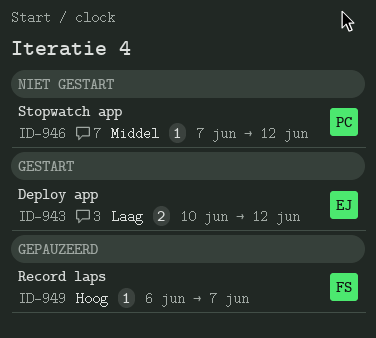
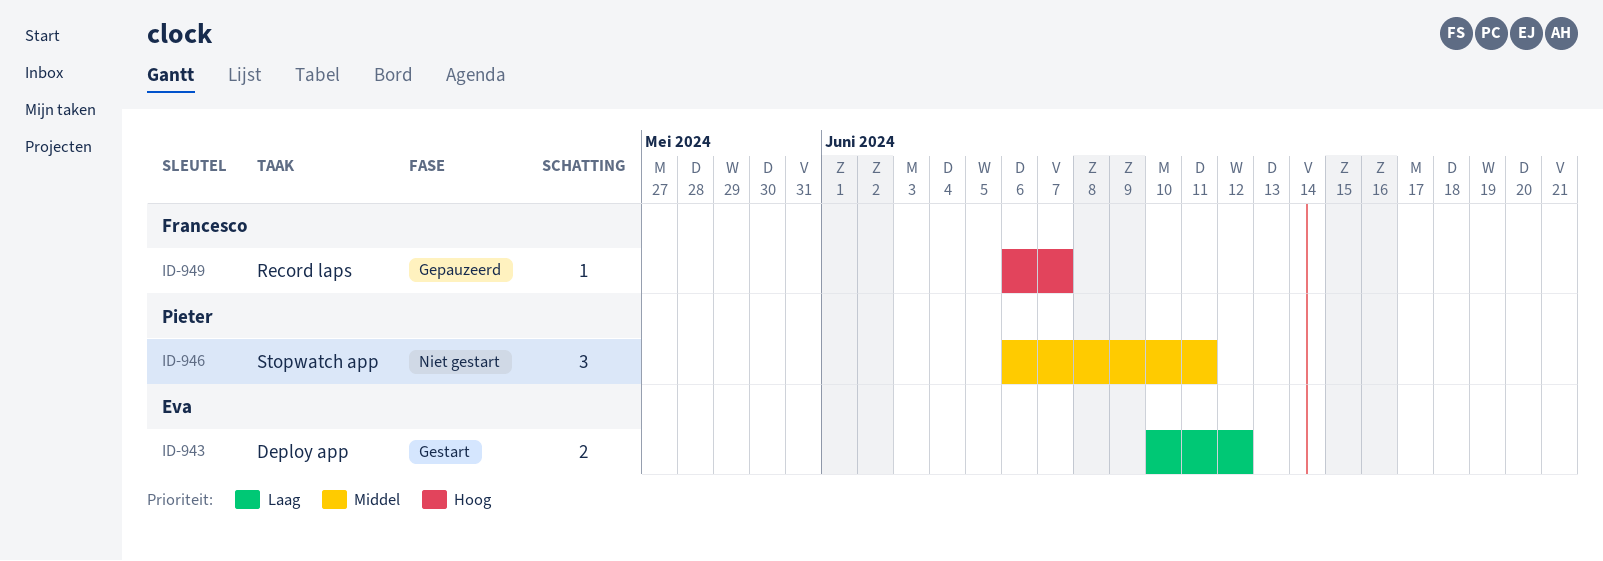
ID-946, estimate: 1 -> 3
ID-946, start: Jun 7 -> Jun 6
ID-946, due: Jun 12 -> Jun 11

